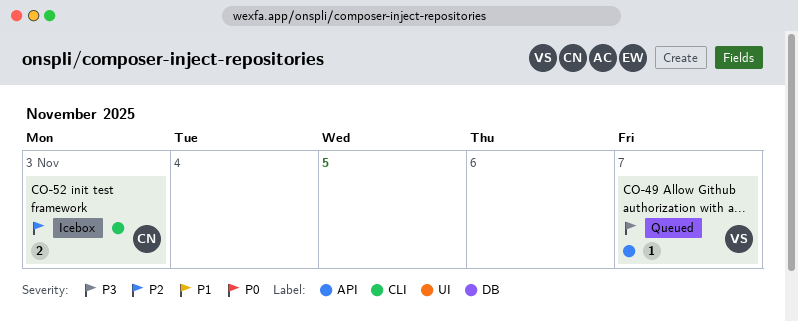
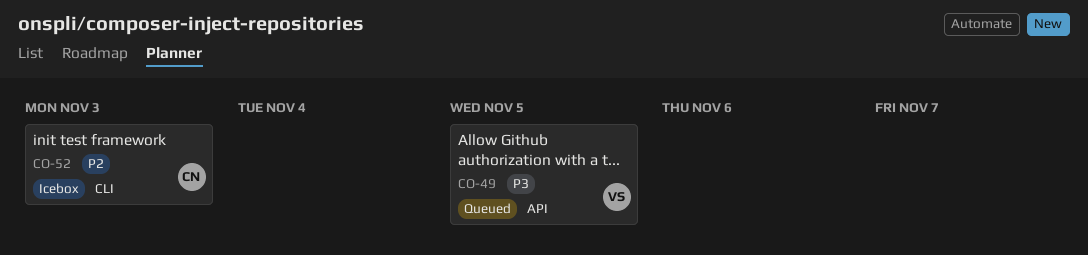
CO-49, due: Nov 7 -> Nov 5

